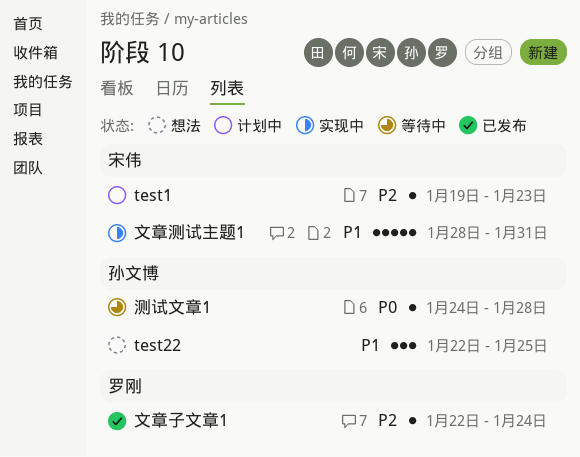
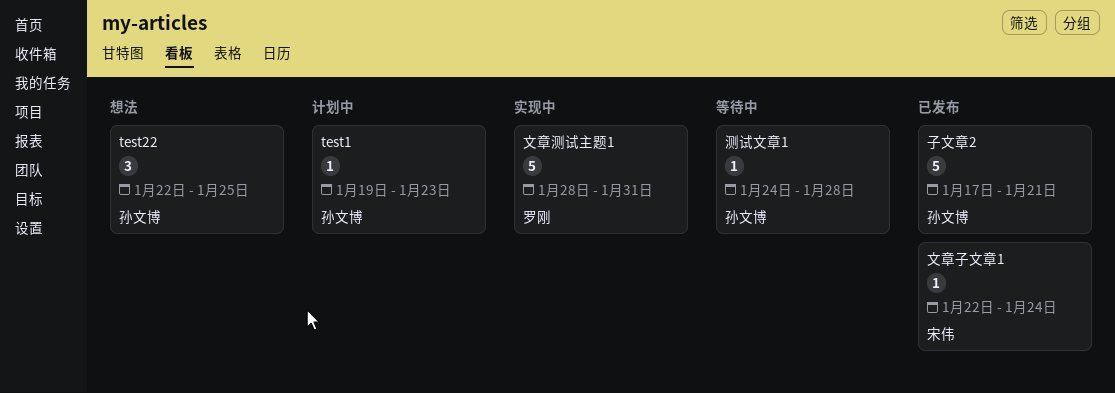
test1, owner: 宋伟 -> 孙文博
子文章2: none -> present
文章子文章1, owner: 罗刚 -> 宋伟
文章测试主题1, owner: 宋伟 -> 罗刚

